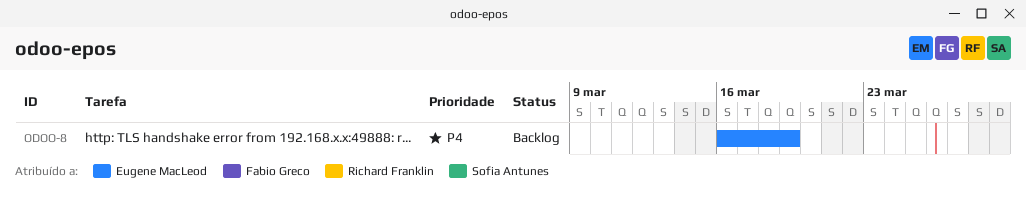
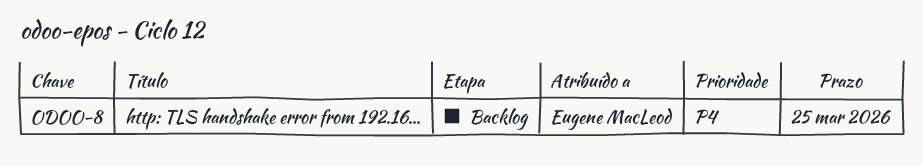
ODOO-8, due: Mar 19 -> Mar 25

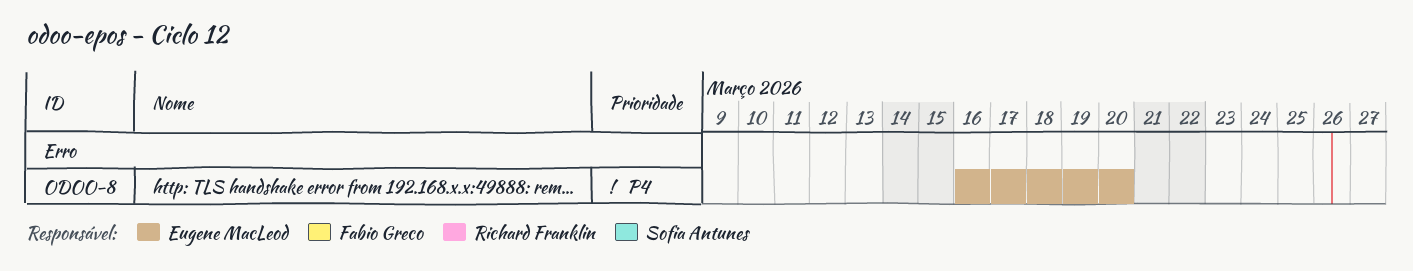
ODOO-8, due: Mar 25 -> Mar 20

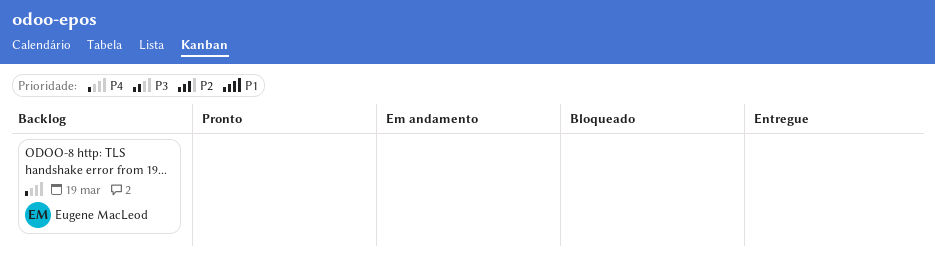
ODOO-8, due: Mar 20 -> Mar 19

